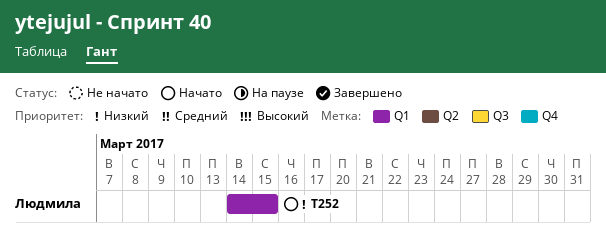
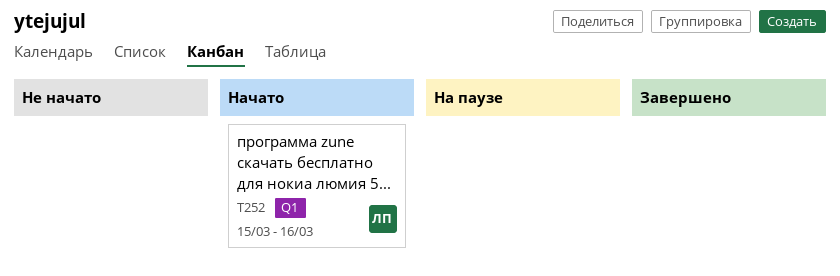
T252, start: Mar 14 -> Mar 15
T252, due: Mar 15 -> Mar 16

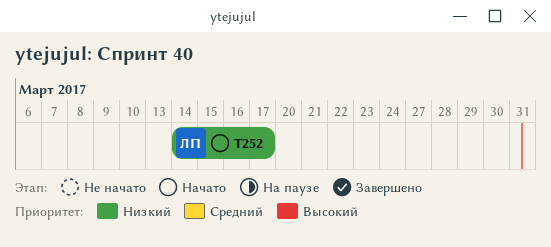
T252, start: Mar 15 -> Mar 14
T252, due: Mar 16 -> Mar 17

